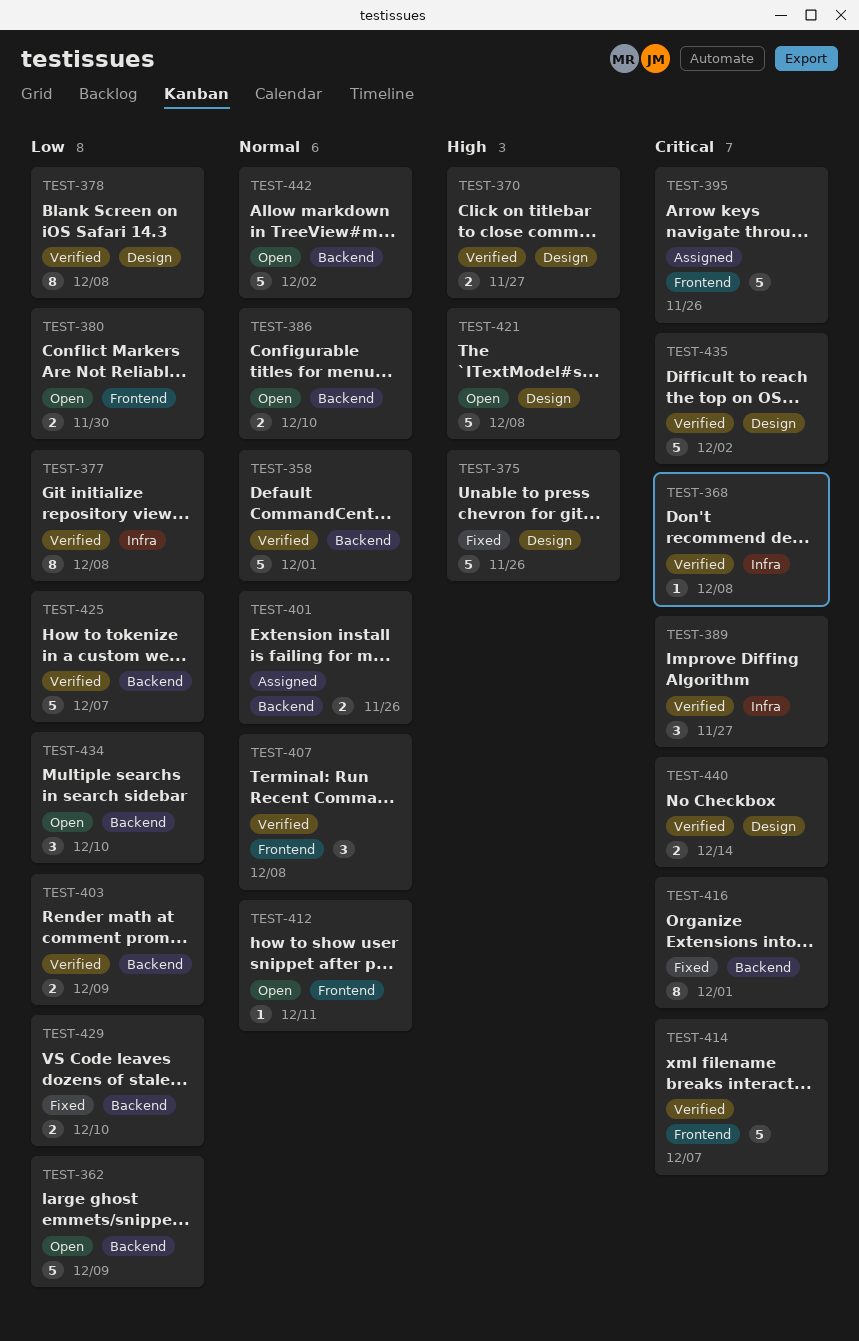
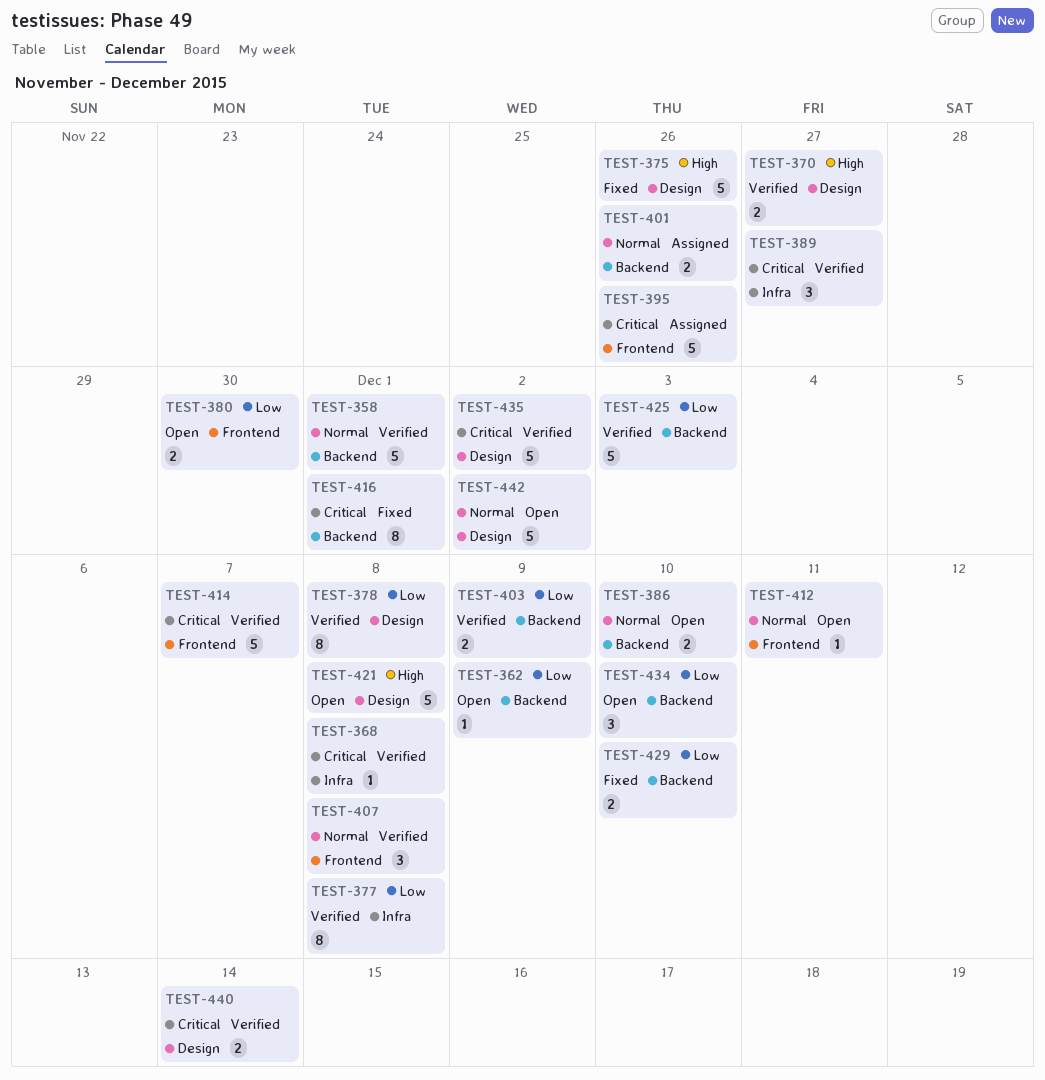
TEST-362, estimate: 5 -> 1
TEST-425, due: Dec 7 -> Dec 3
TEST-442, label: Backend -> Design

